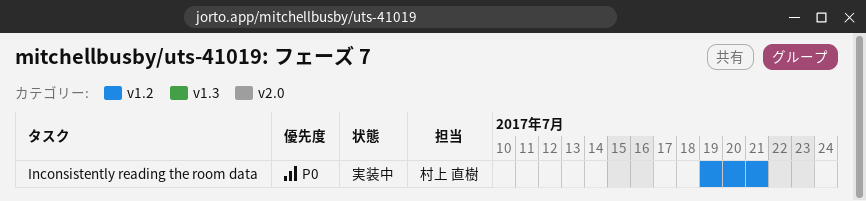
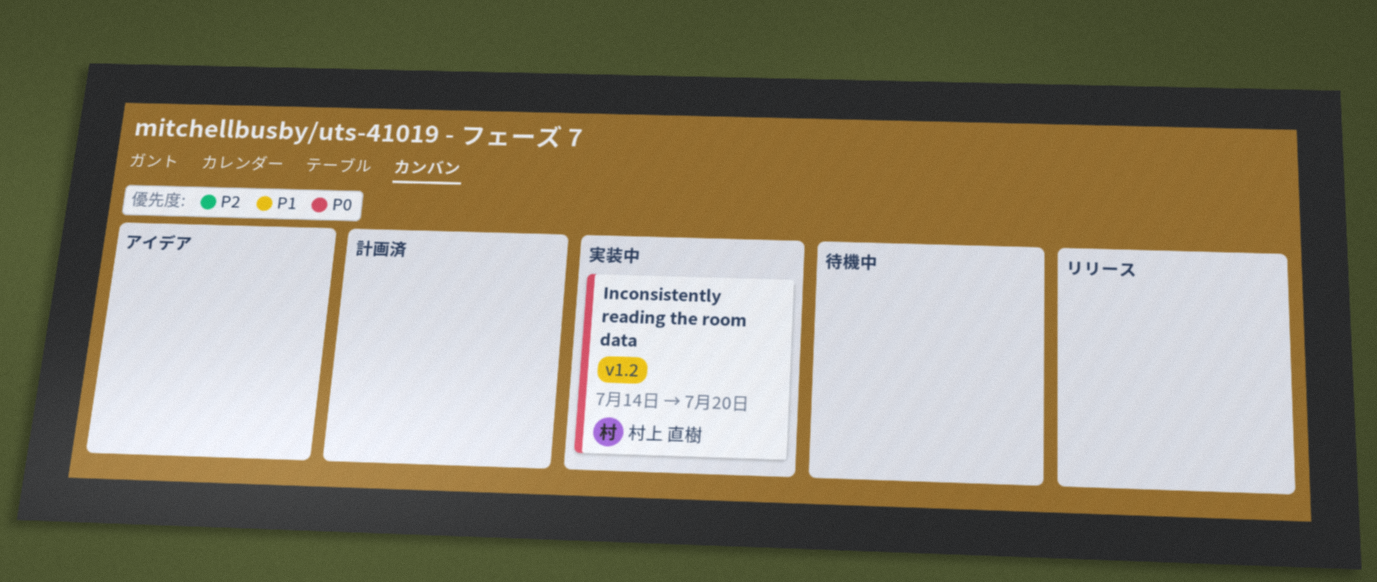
Inconsistently reading the room data, start: Jul 19 -> Jul 14
Inconsistently reading the room data, due: Jul 21 -> Jul 20

